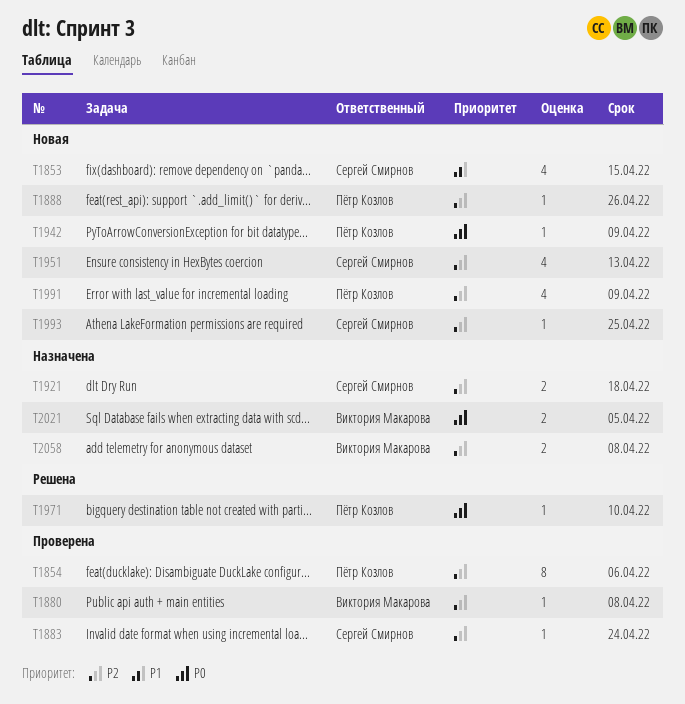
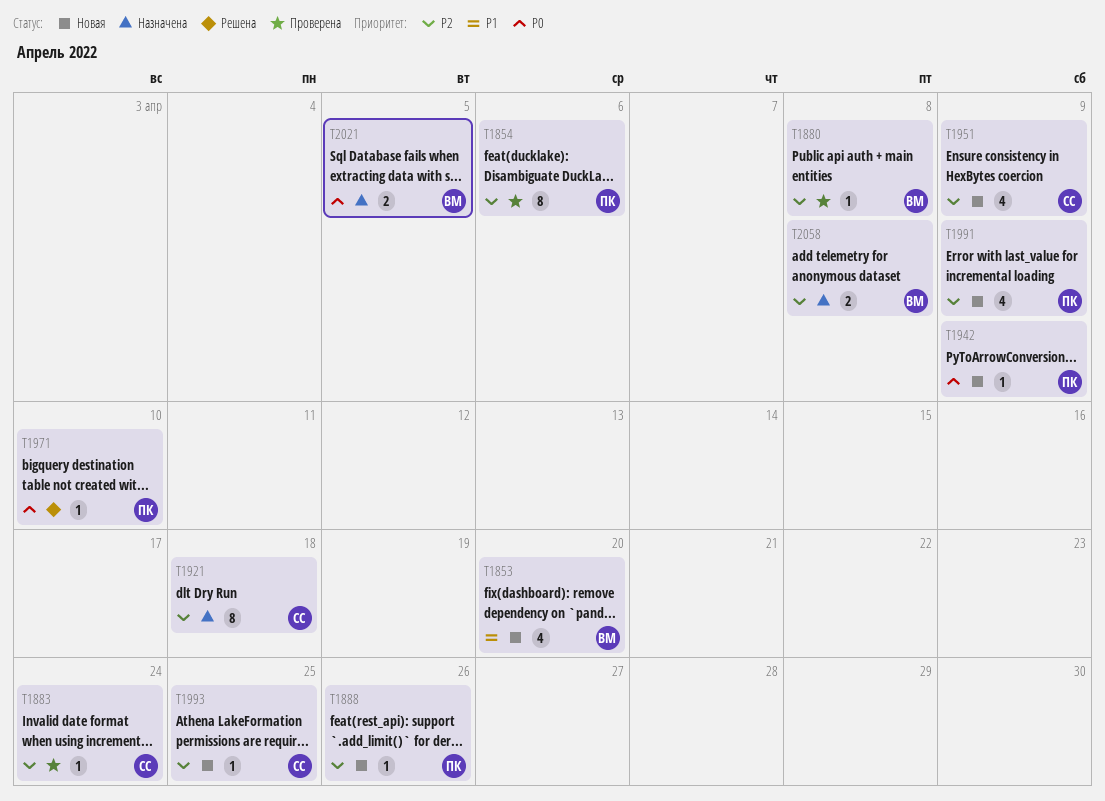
T1853, owner: Сергей Смирнов -> Виктория Макарова
T1853, due: Apr 15 -> Apr 20
T1921, estimate: 2 -> 8
T1951, due: Apr 13 -> Apr 9

